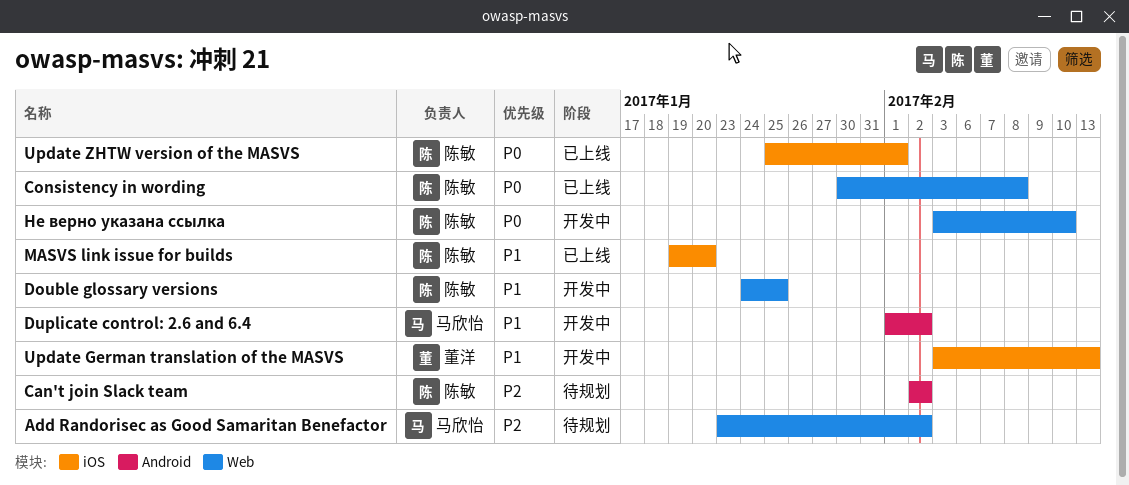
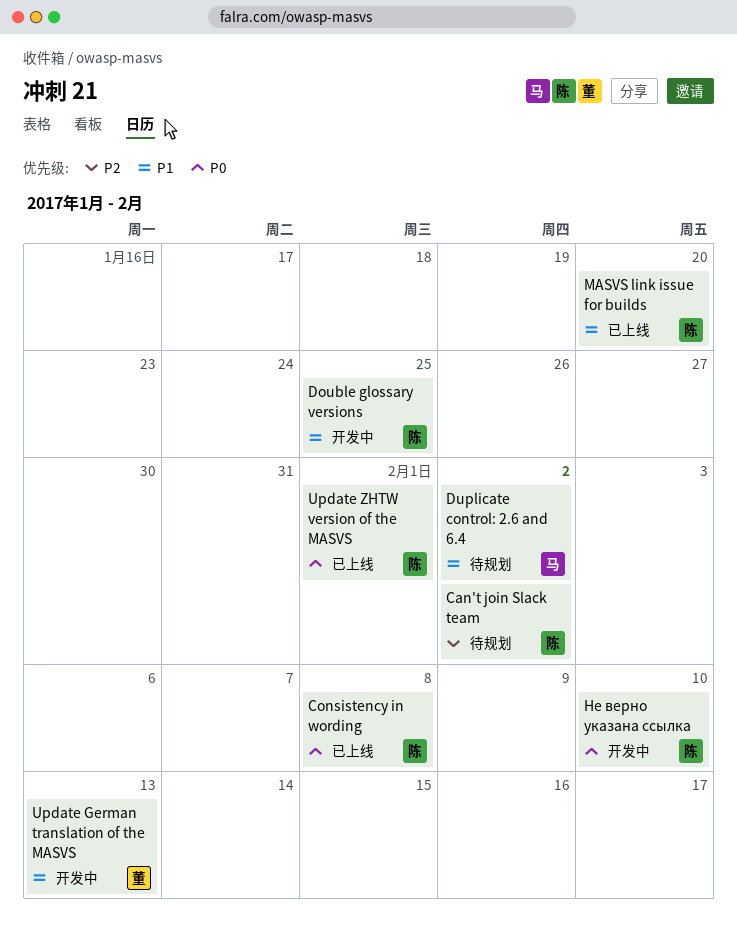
Add Randorisec as Good Samaritan Benefactor: present -> none
Duplicate control: 2.6 and 6.4, status: 开发中 -> 待规划

